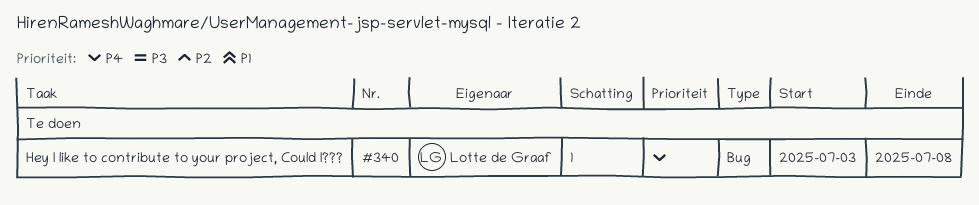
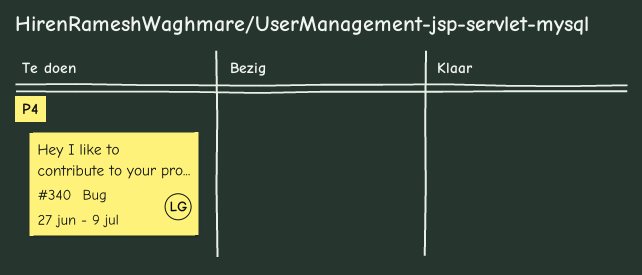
#340, start: Jul 3 -> Jun 27
#340, due: Jul 8 -> Jul 9

